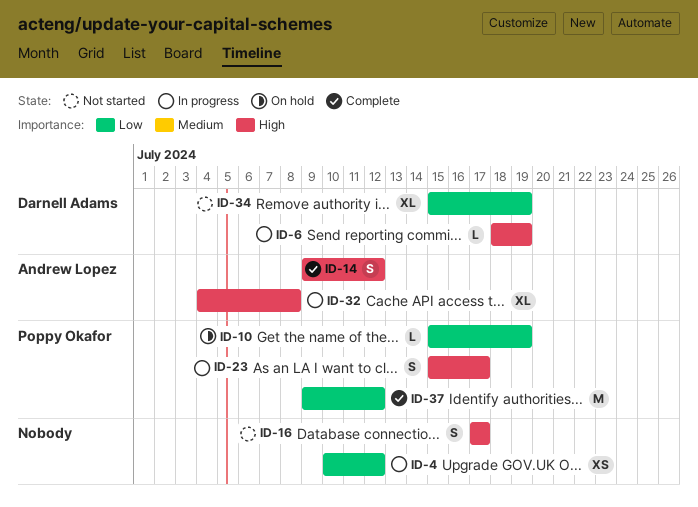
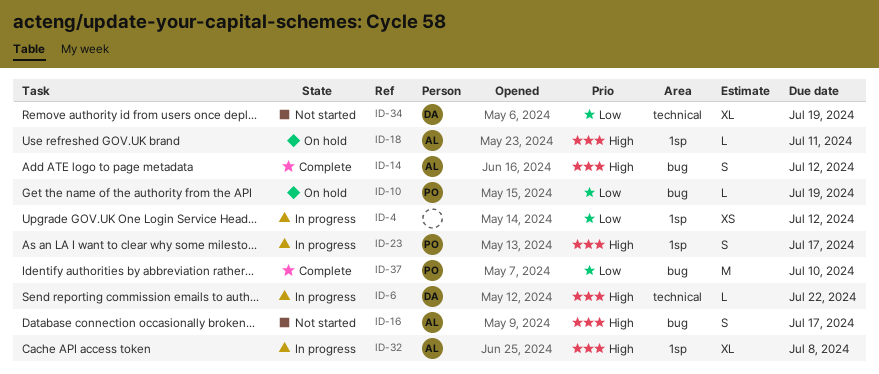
ID-6, due: Jul 19 -> Jul 22
ID-16, owner: none -> Andrew Lopez
ID-18: none -> present
ID-37, due: Jul 12 -> Jul 10

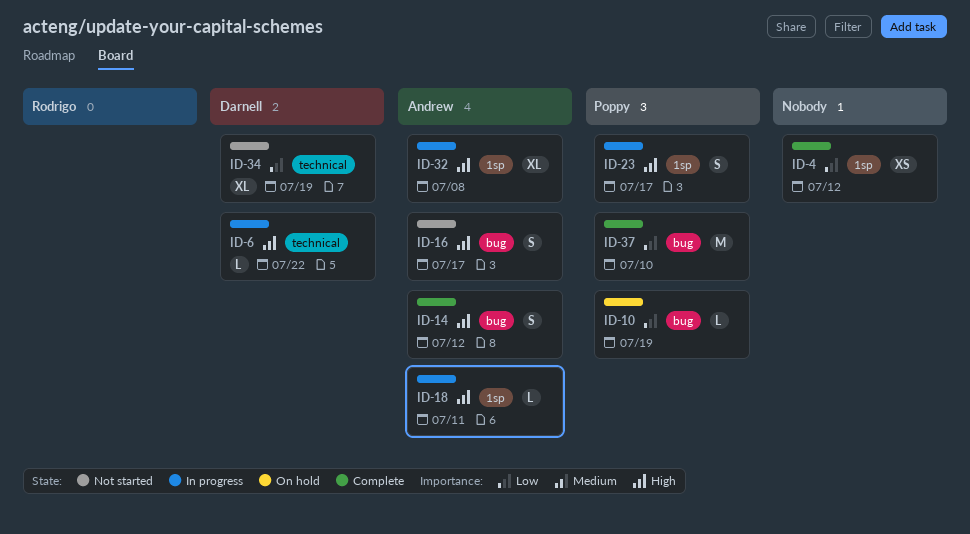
ID-4, status: In progress -> Complete
ID-18, status: On hold -> In progress

